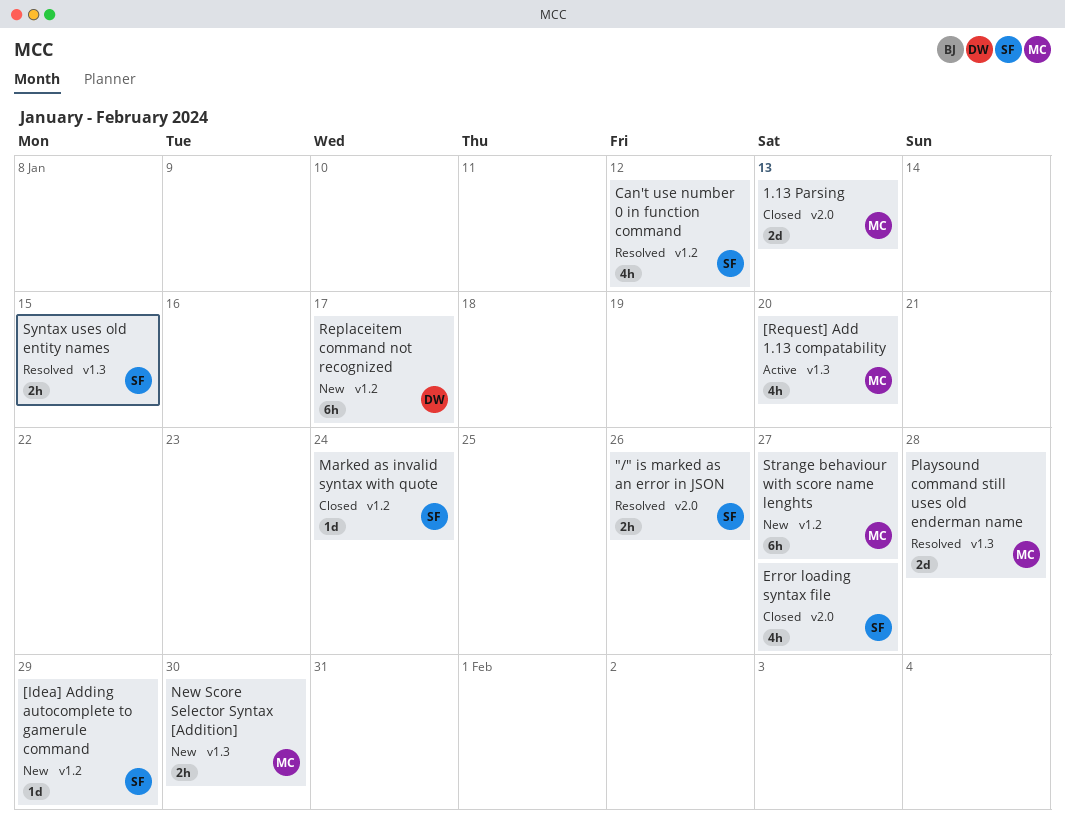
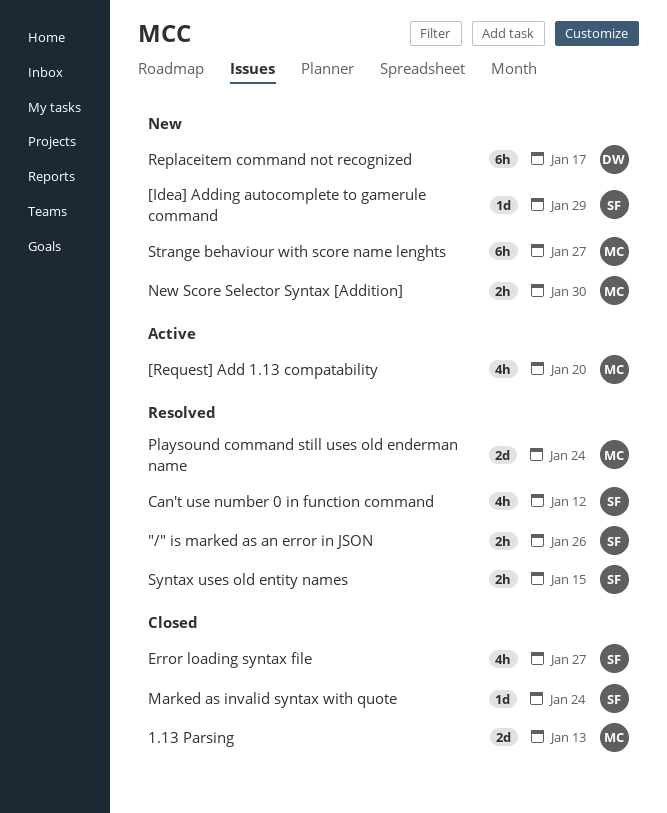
Playsound command still uses old enderman name, due: Jan 28 -> Jan 24

